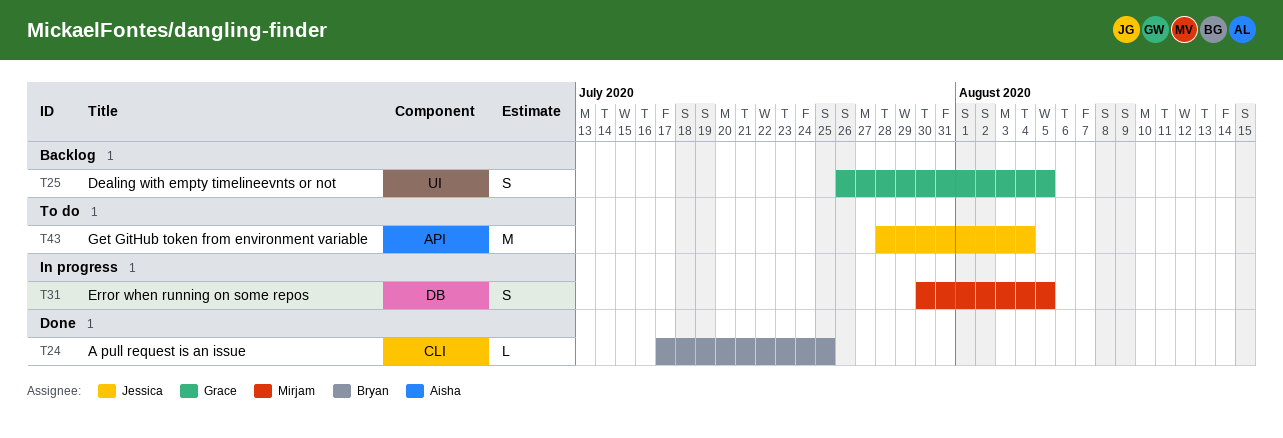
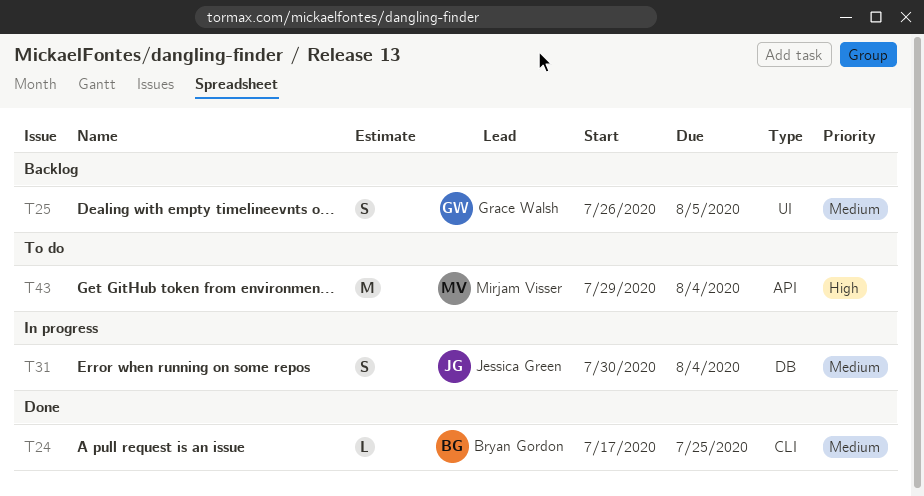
T31, owner: Mirjam Visser -> Jessica Green
T31, due: Aug 5 -> Aug 4
T43, owner: Jessica Green -> Mirjam Visser
T43, start: Jul 28 -> Jul 29

